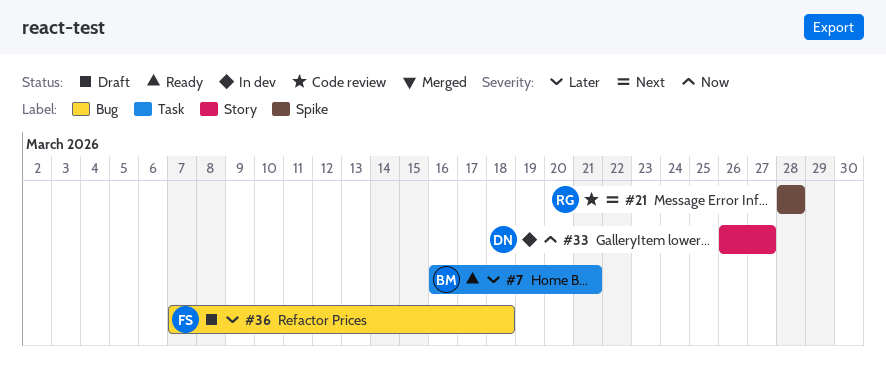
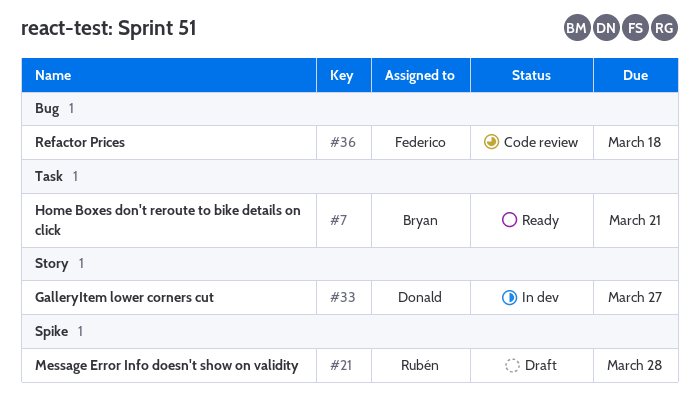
#21, status: Code review -> Draft
#36, status: Draft -> Code review

